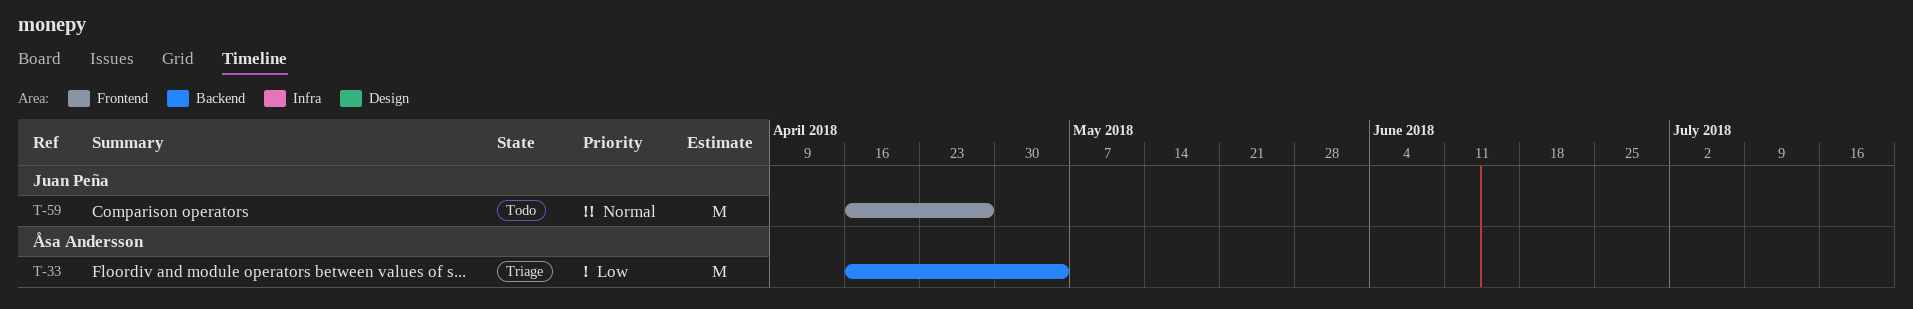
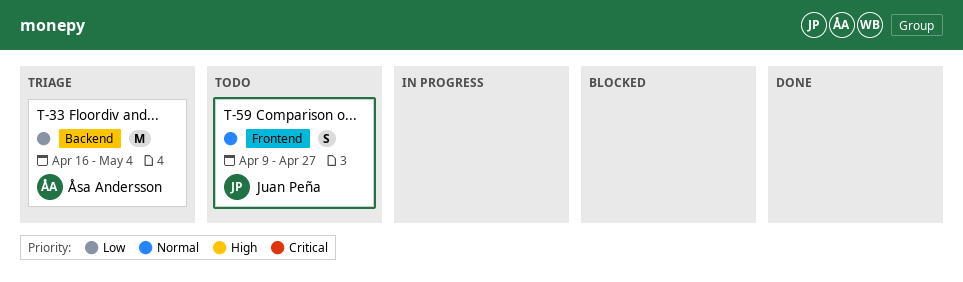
T-59, estimate: M -> S
T-59, start: Apr 16 -> Apr 9

